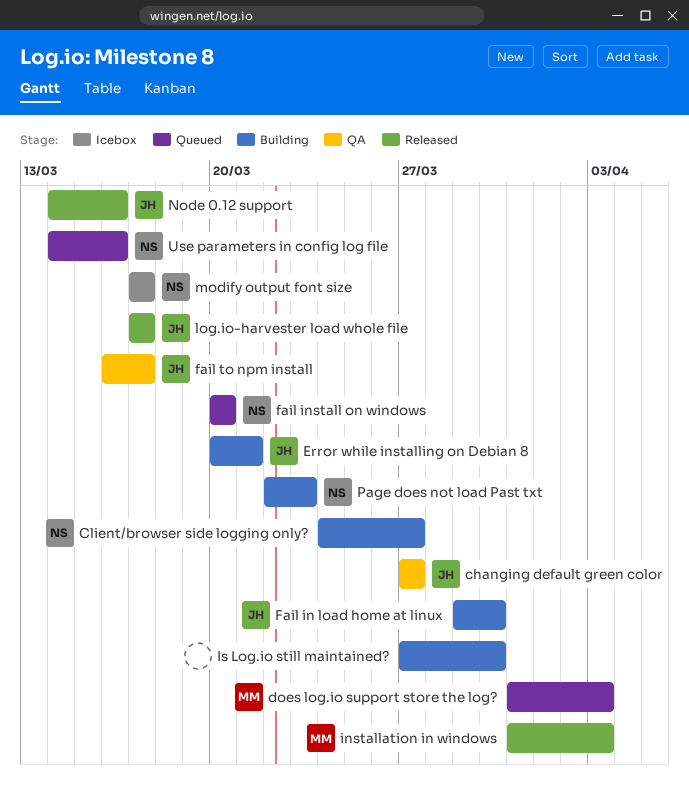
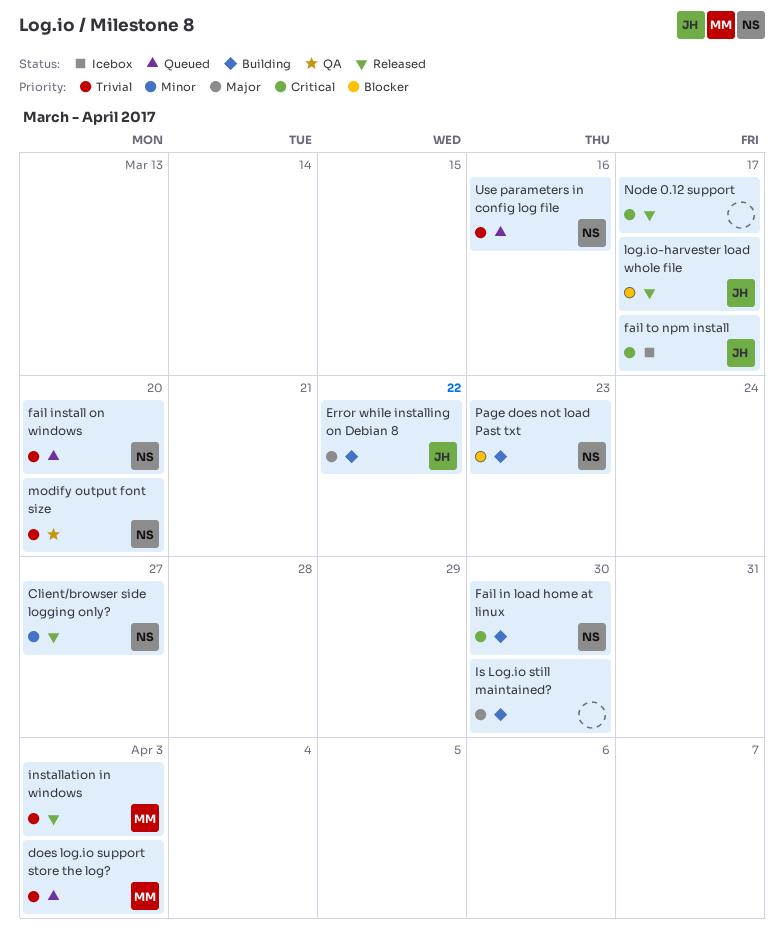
changing default green color: present -> none
Client/browser side logging only?, status: Building -> Released
Error while installing on Debian 8, due: Mar 21 -> Mar 22
Fail in load home at linux, owner: JH -> NS
fail to npm install, status: QA -> Icebox
modify output font size, status: Icebox -> QA
modify output font size, due: Mar 17 -> Mar 20
Node 0.12 support, owner: JH -> none
Node 0.12 support, due: Mar 16 -> Mar 17

